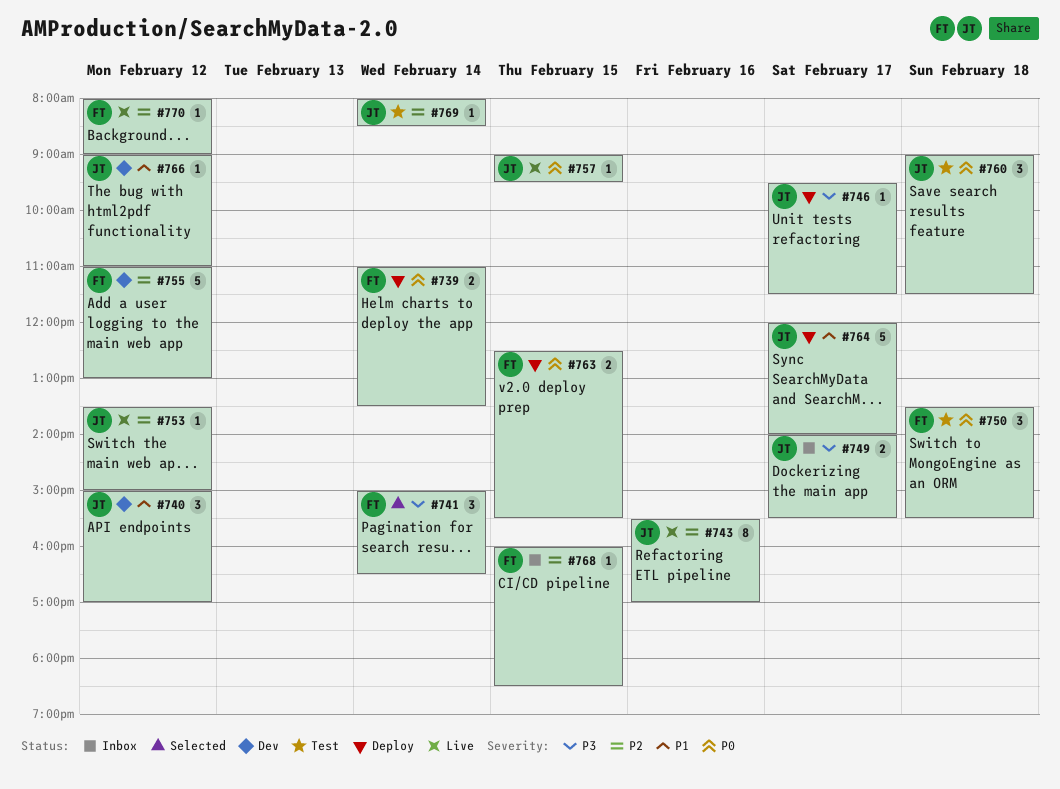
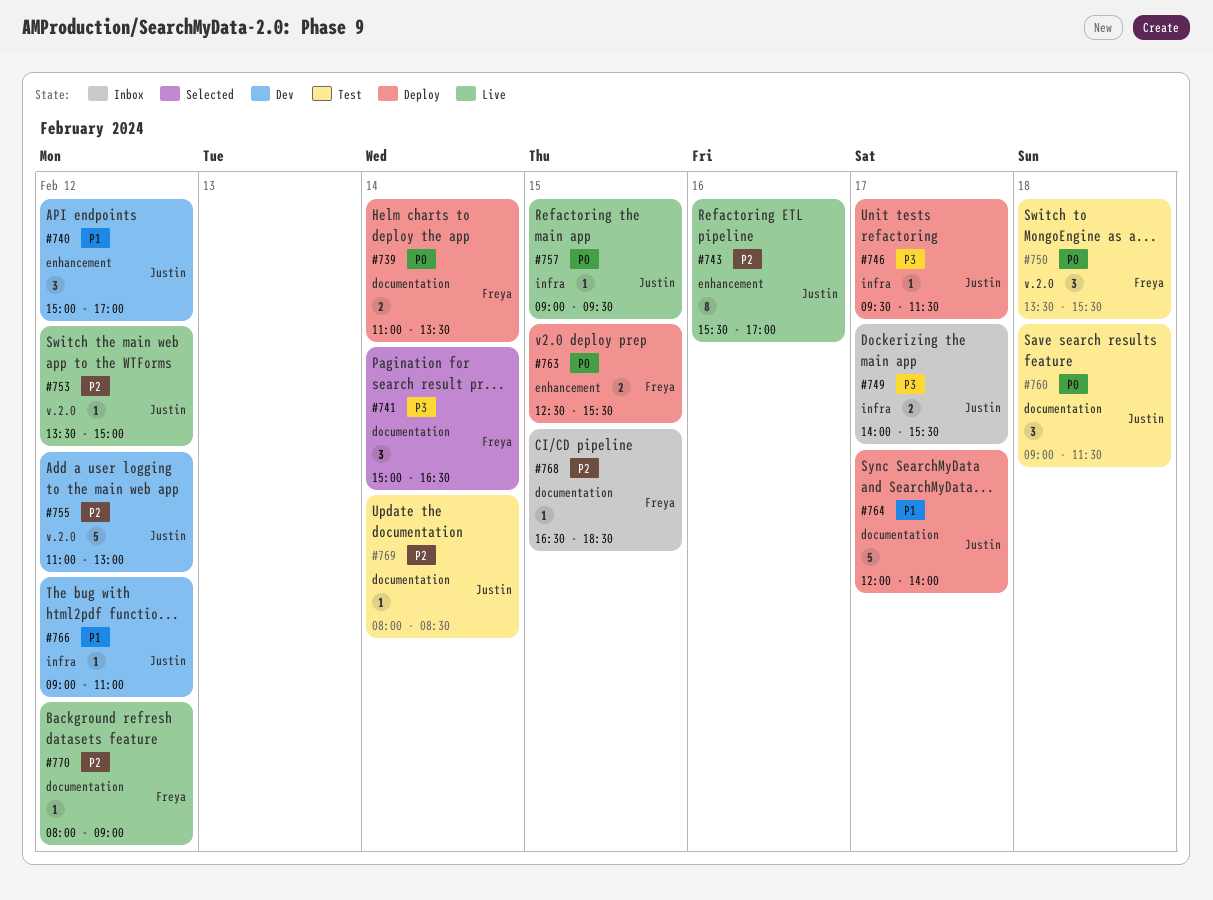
#755, owner: Freya -> Justin
#768, begins: 16:00 -> 16:30

